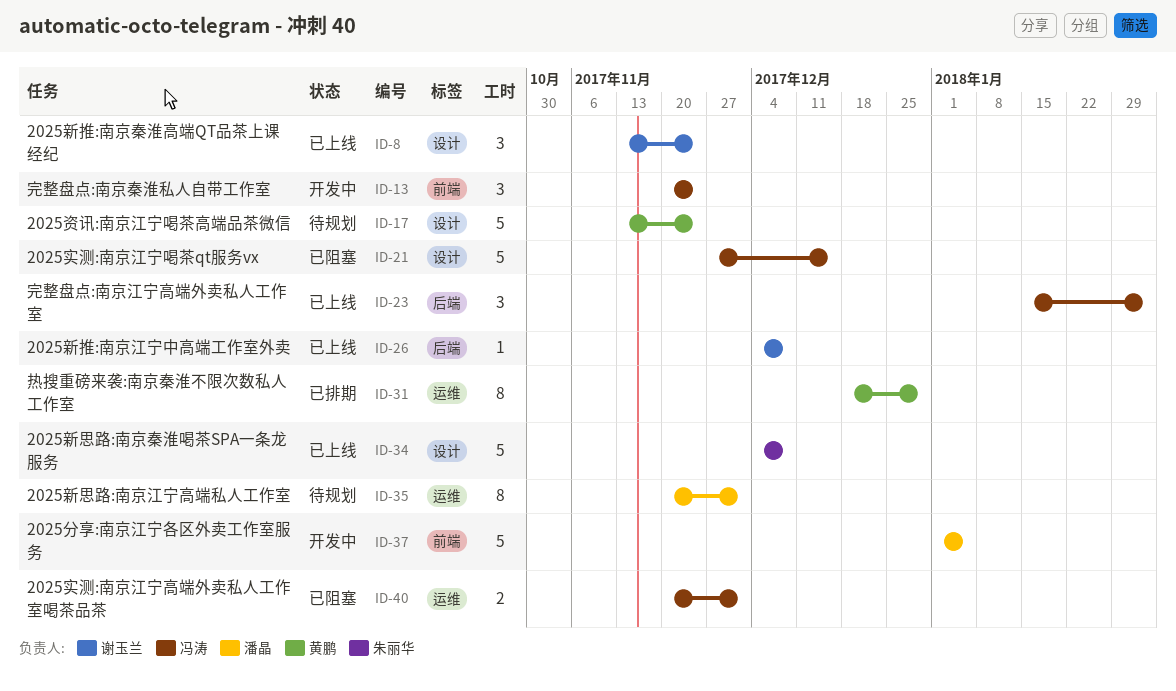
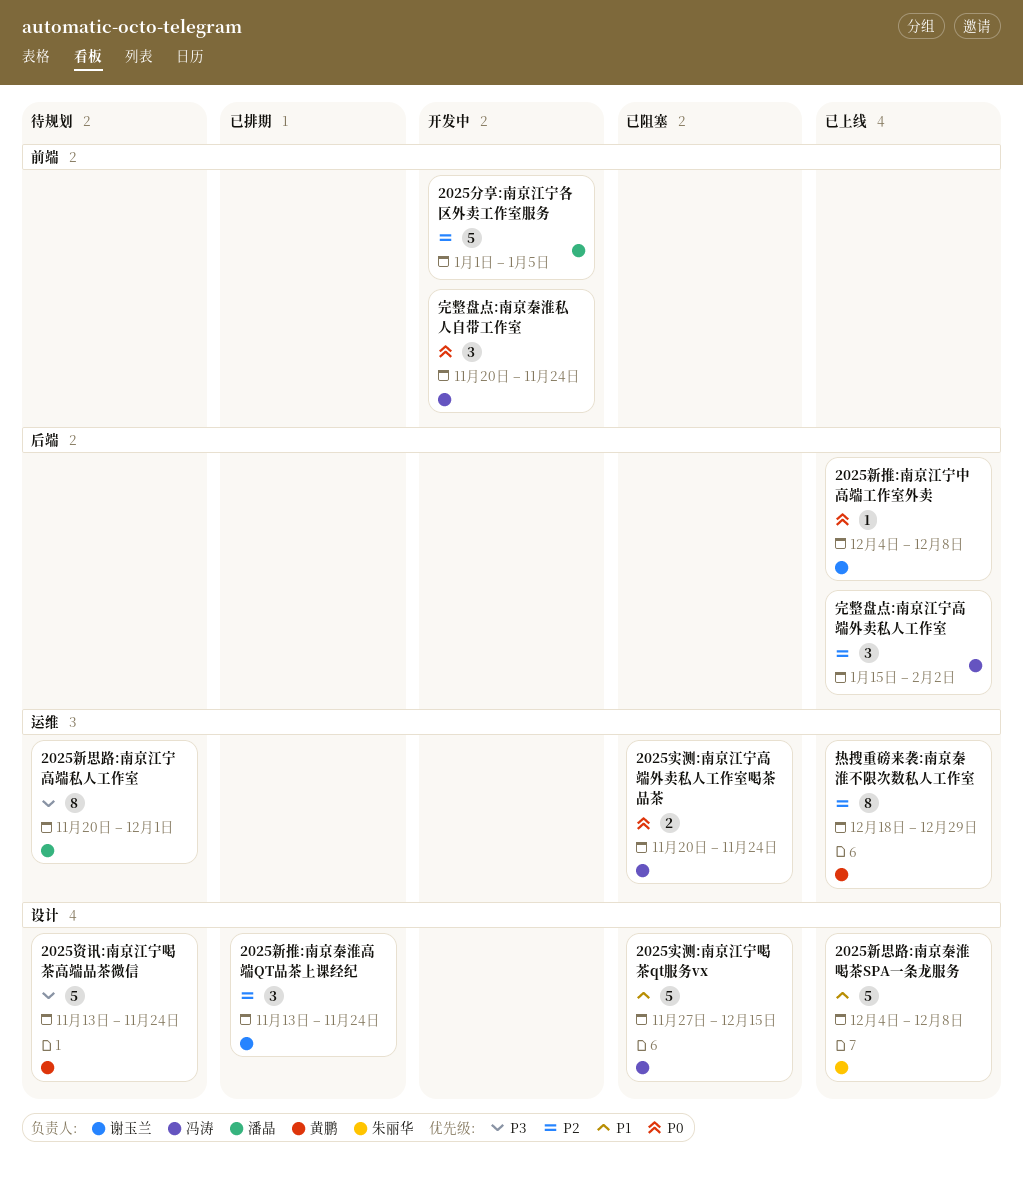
2025实测:南京江宁高端外卖私人工作室喝茶品茶, due: Dec 1 -> Nov 24
2025新推:南京秦淮高端QT品茶上课经纪, status: 已上线 -> 已排期
热搜重磅来袭:南京秦淮不限次数私人工作室, status: 已排期 -> 已上线

